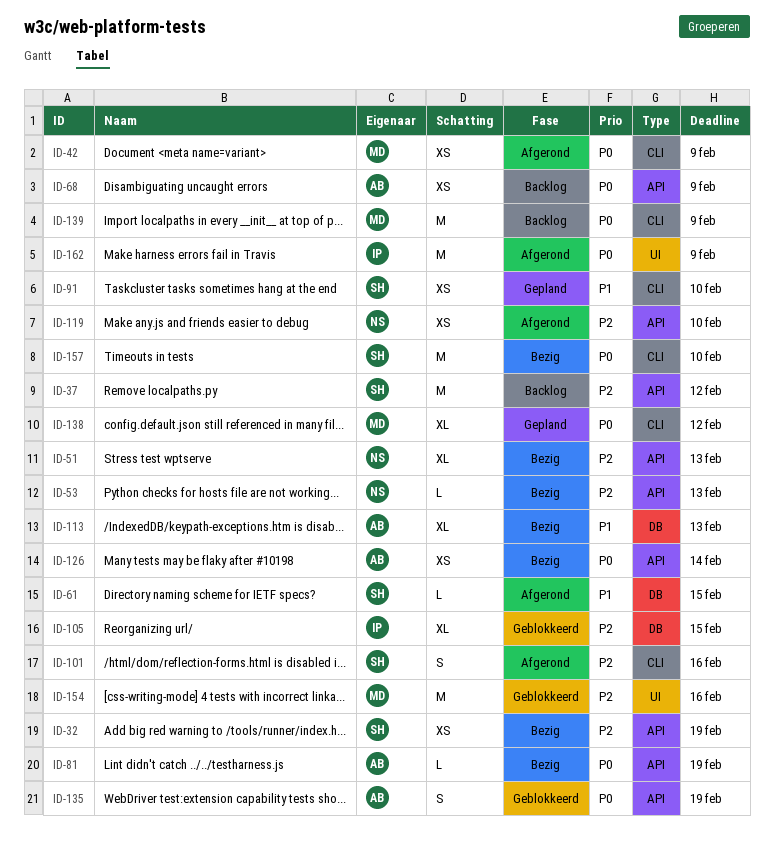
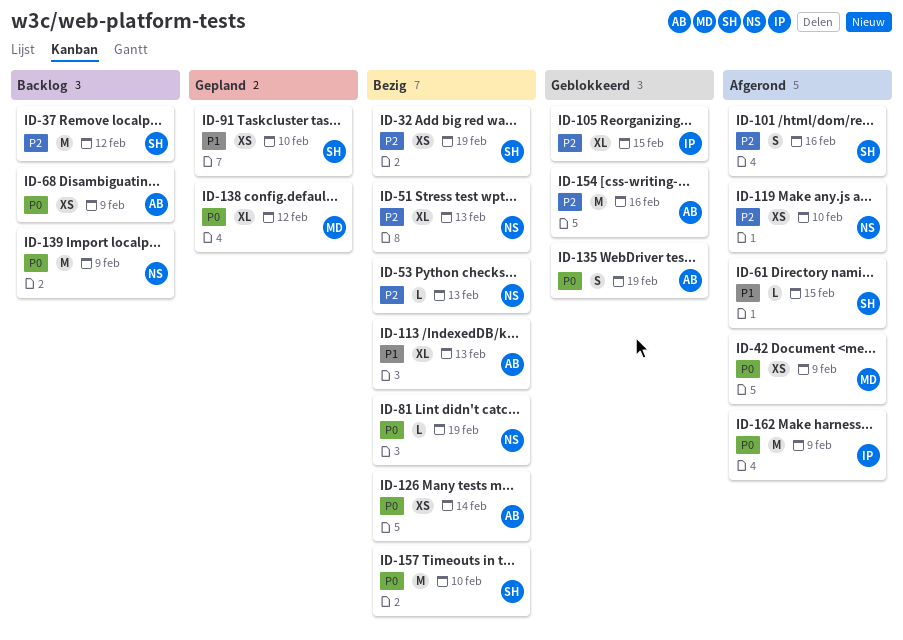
ID-81, owner: AB -> NS
ID-139, owner: MD -> NS
ID-154, owner: MD -> AB

